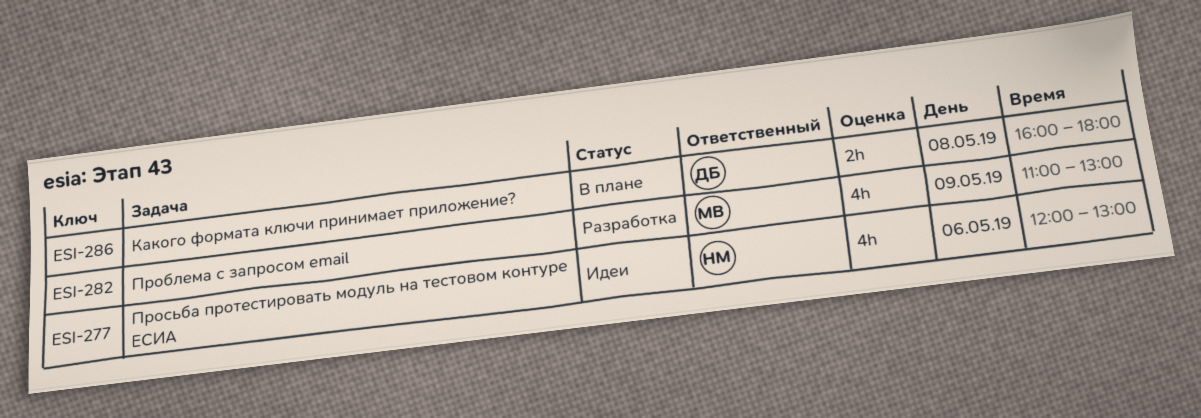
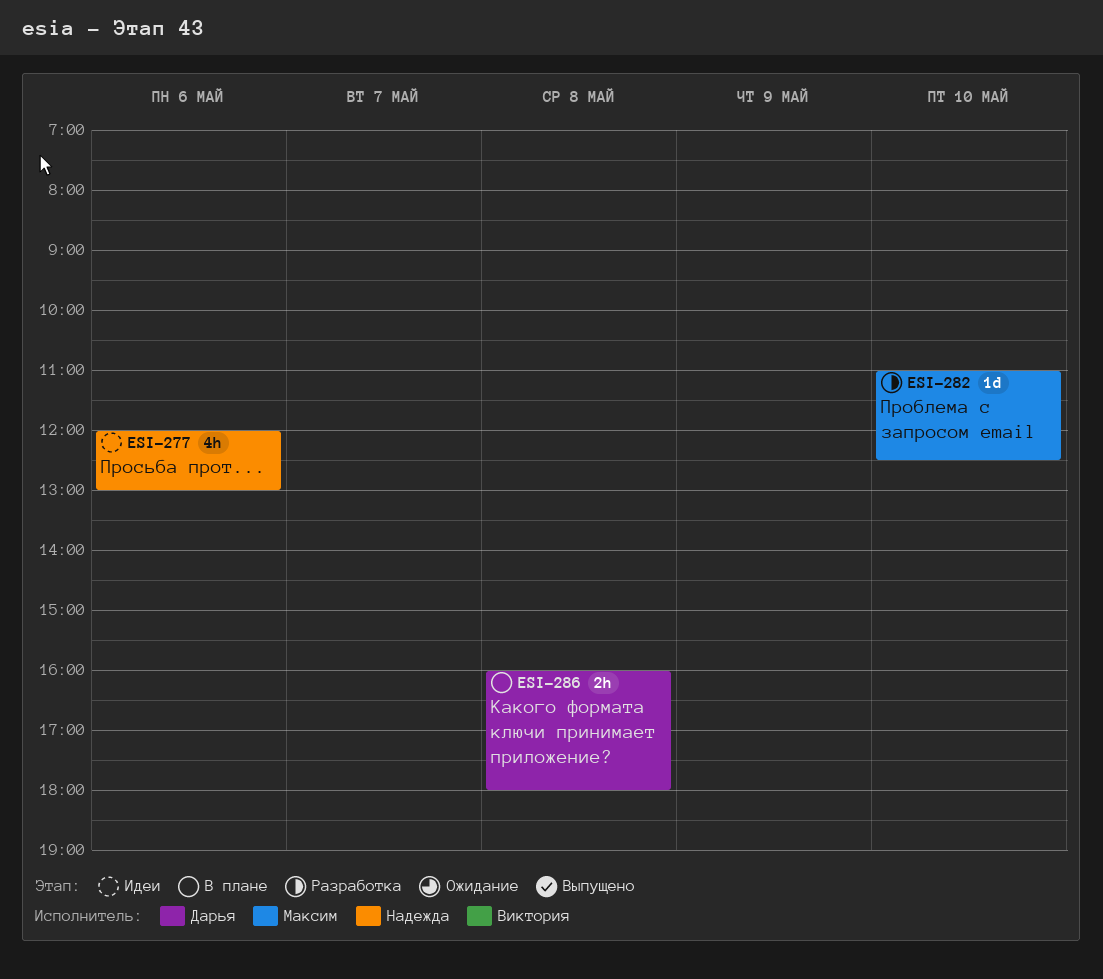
ESI-282, estimate: 4h -> 1d
ESI-282, day: May 9 -> May 10
ESI-282, ends: 13:00 -> 12:30

